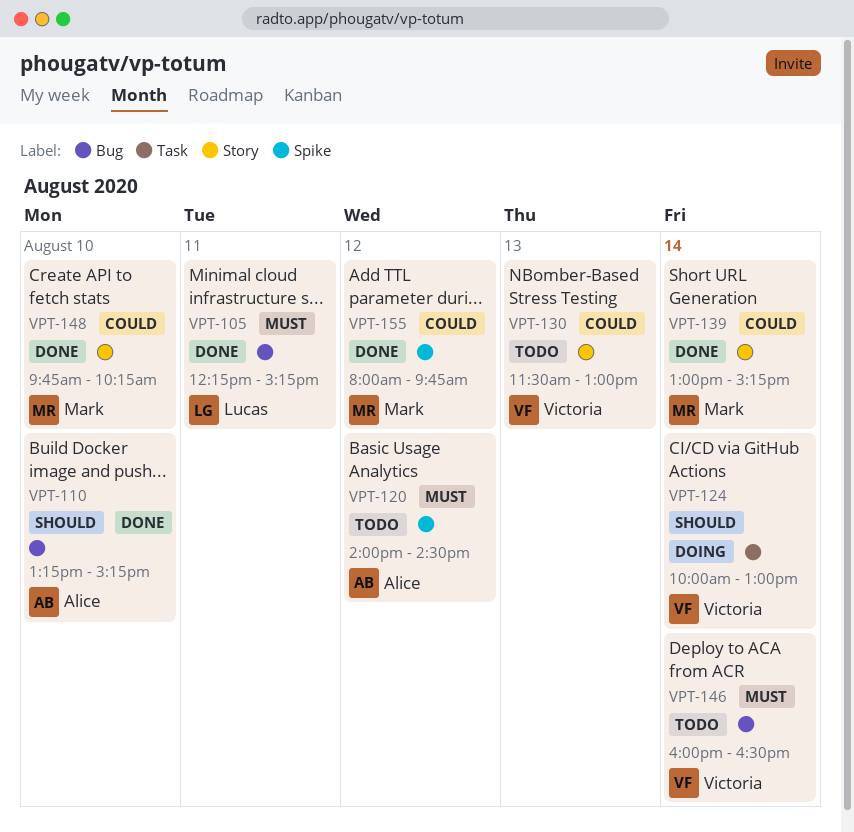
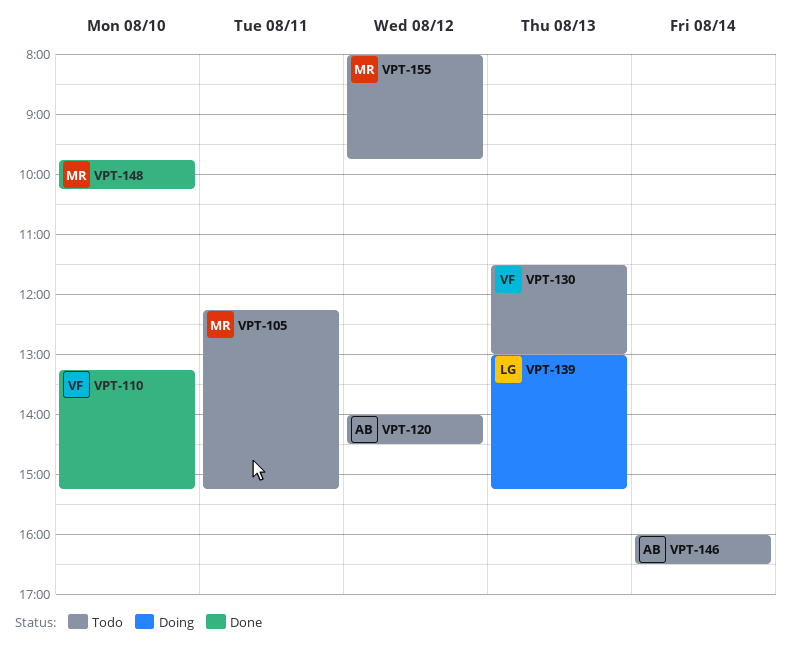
VPT-105, status: Done -> Todo
VPT-105, owner: Lucas -> Mark
VPT-110, owner: Alice -> Victoria
VPT-124: present -> none
VPT-139, status: Done -> Doing
VPT-139, owner: Mark -> Lucas
VPT-139, day: Aug 14 -> Aug 13
VPT-146, owner: Victoria -> Alice
VPT-155, status: Done -> Todo

